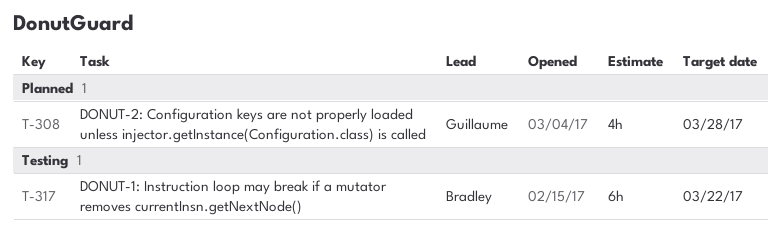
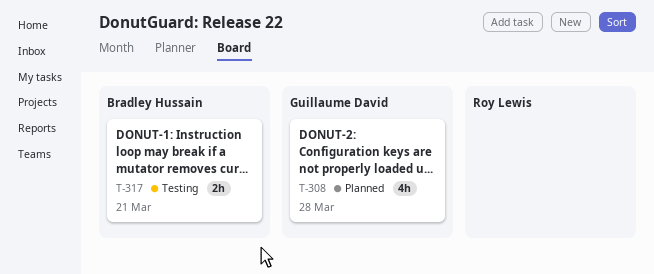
T-317, estimate: 6h -> 2h
T-317, due: Mar 22 -> Mar 21

